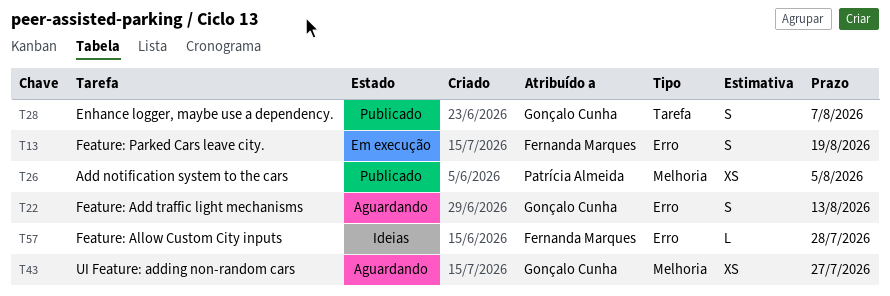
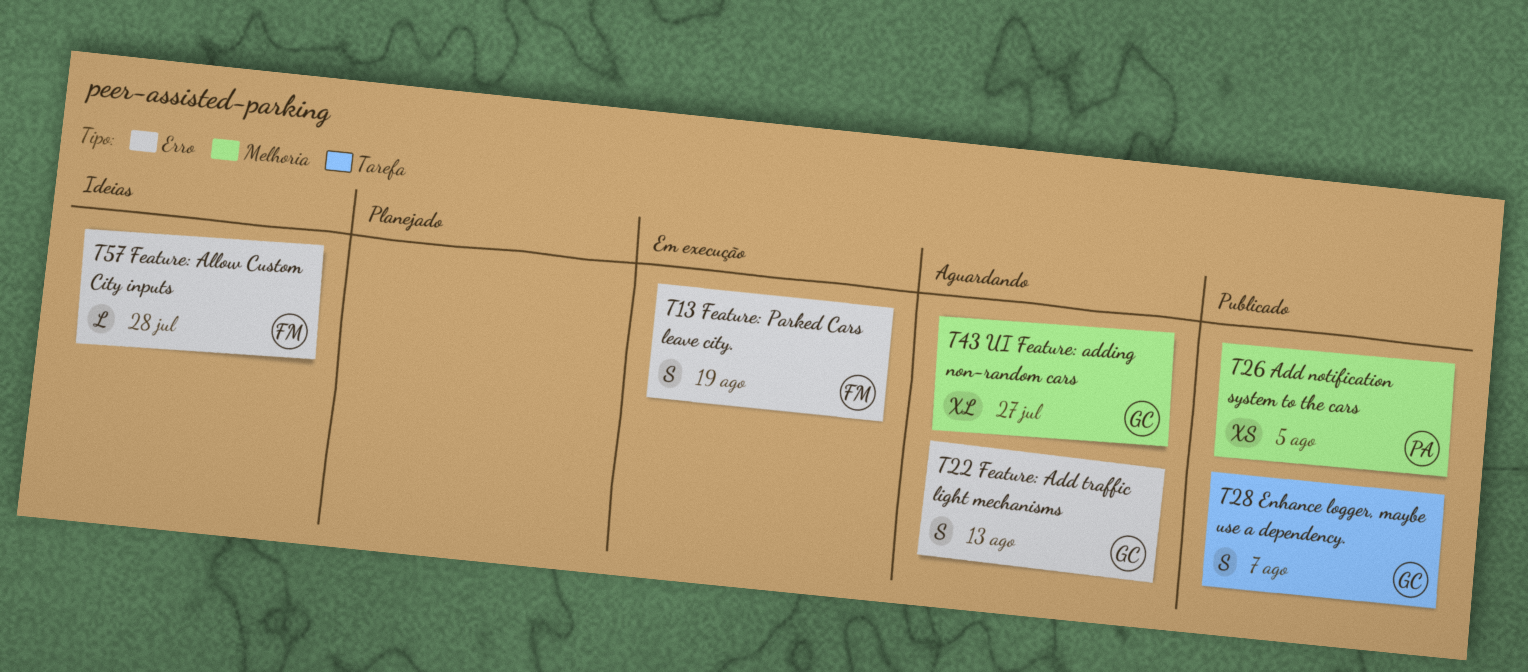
T43, estimate: XS -> XL

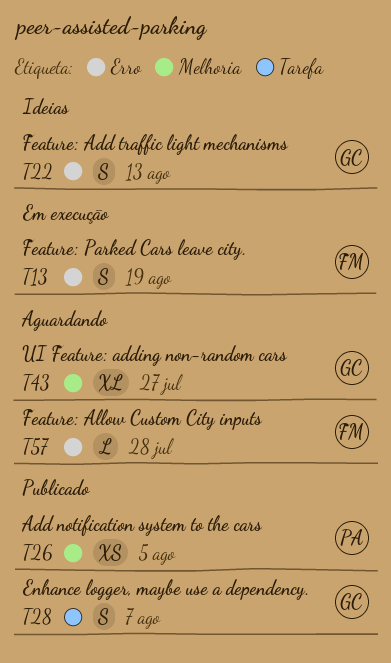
T22, status: Aguardando -> Ideias
T57, status: Ideias -> Aguardando

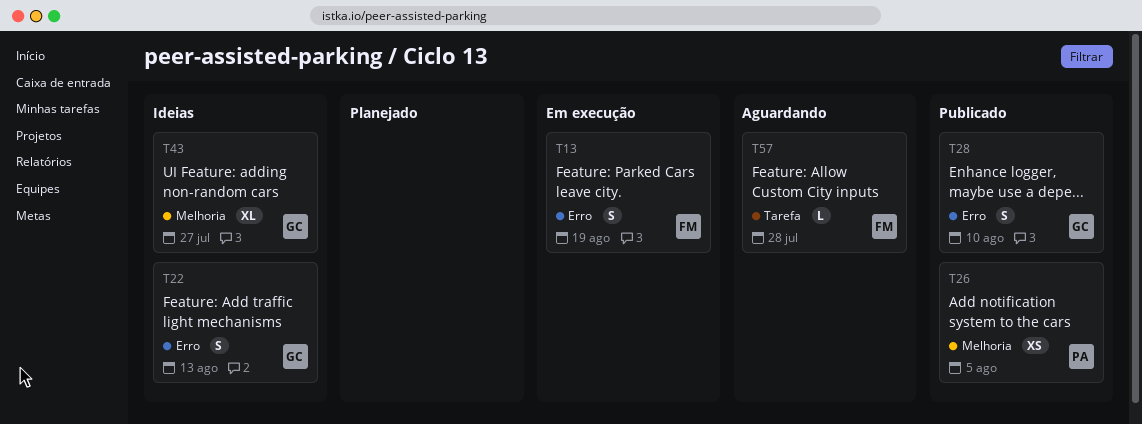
T28, label: Tarefa -> Erro
T28, due: Aug 7 -> Aug 10
T43, status: Aguardando -> Ideias
T57, label: Erro -> Tarefa

